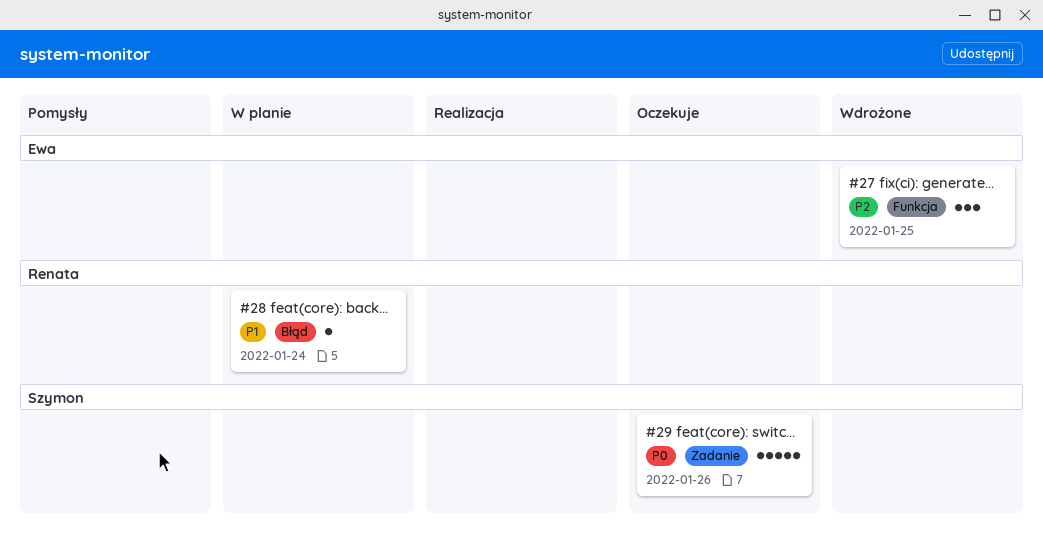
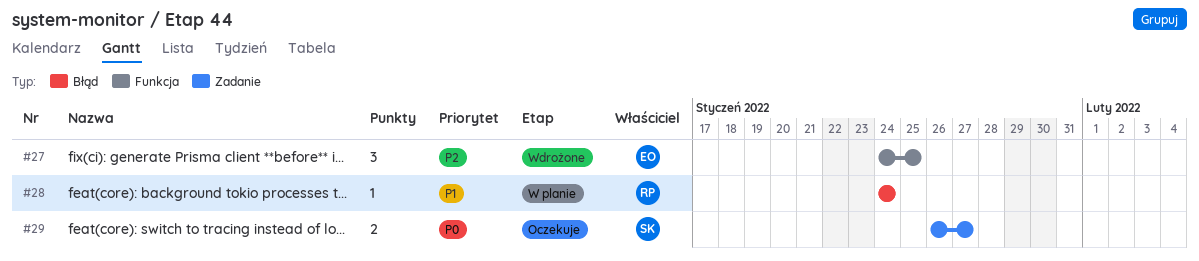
#29, estimate: 5 -> 2
#29, due: Jan 26 -> Jan 27

